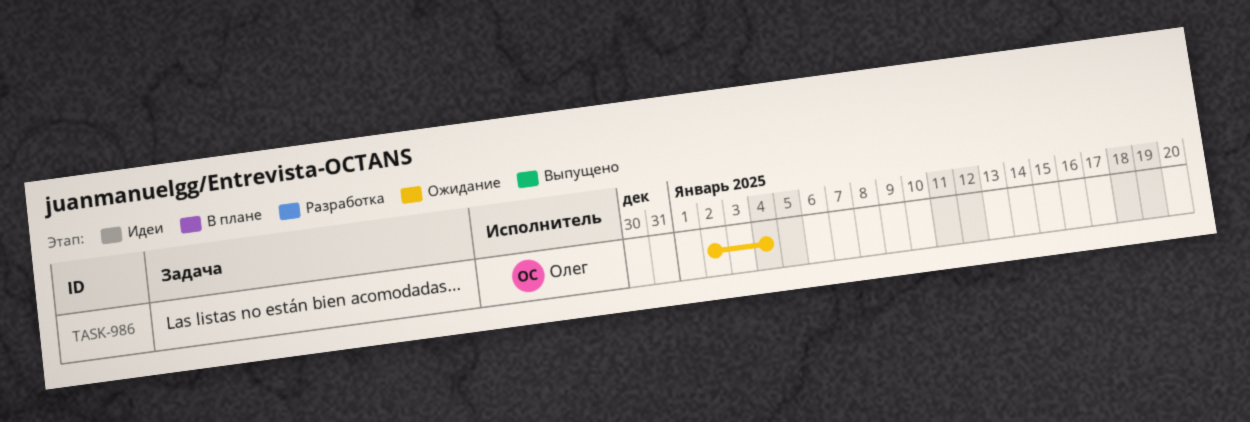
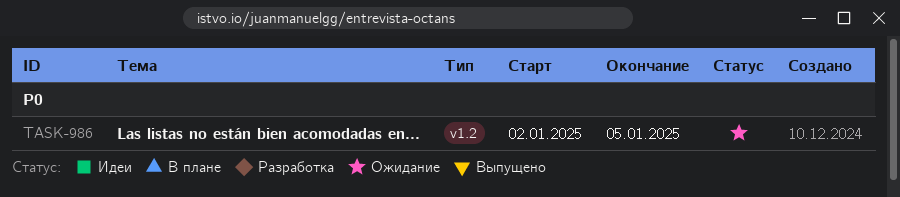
TASK-986, due: Jan 4 -> Jan 5

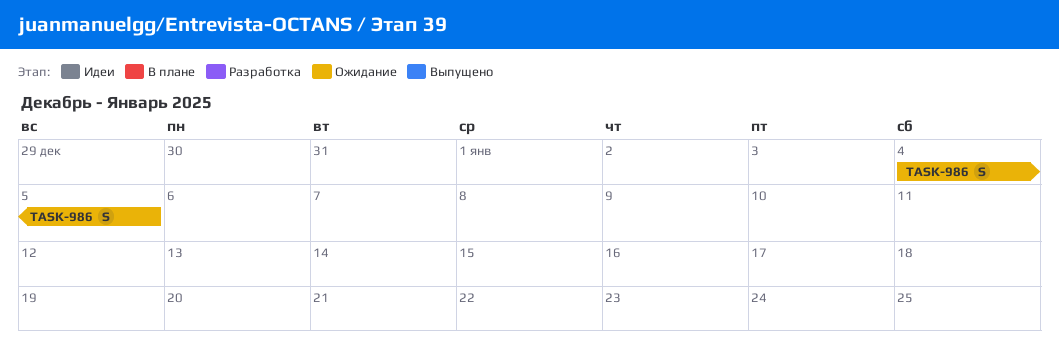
TASK-986, start: Jan 2 -> Jan 4

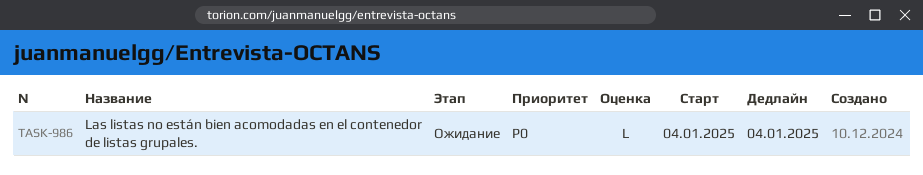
TASK-986, estimate: S -> L
TASK-986, due: Jan 5 -> Jan 4

